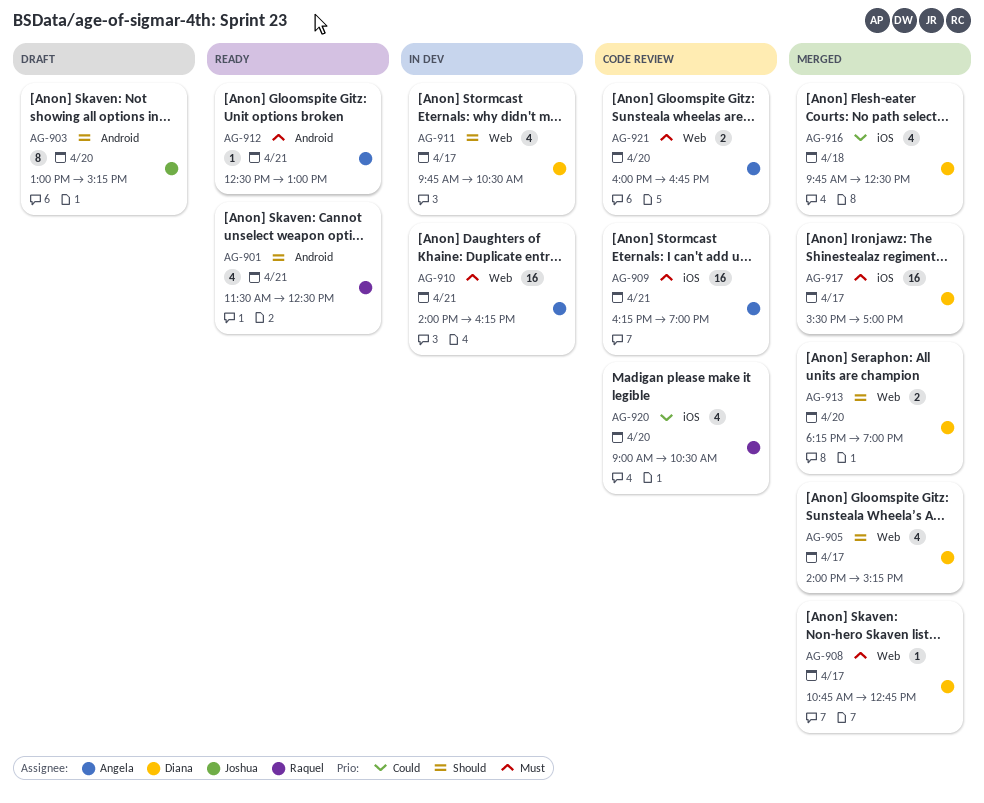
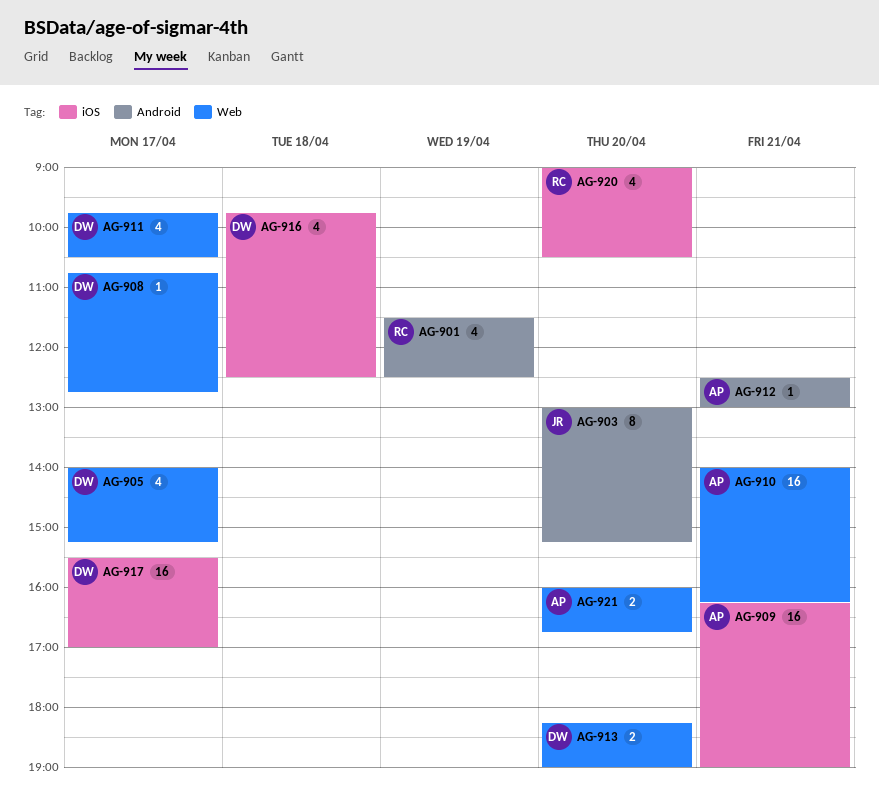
AG-901, day: Apr 21 -> Apr 19

